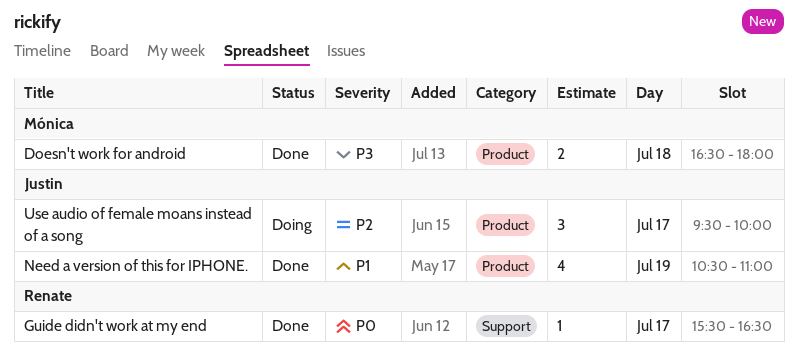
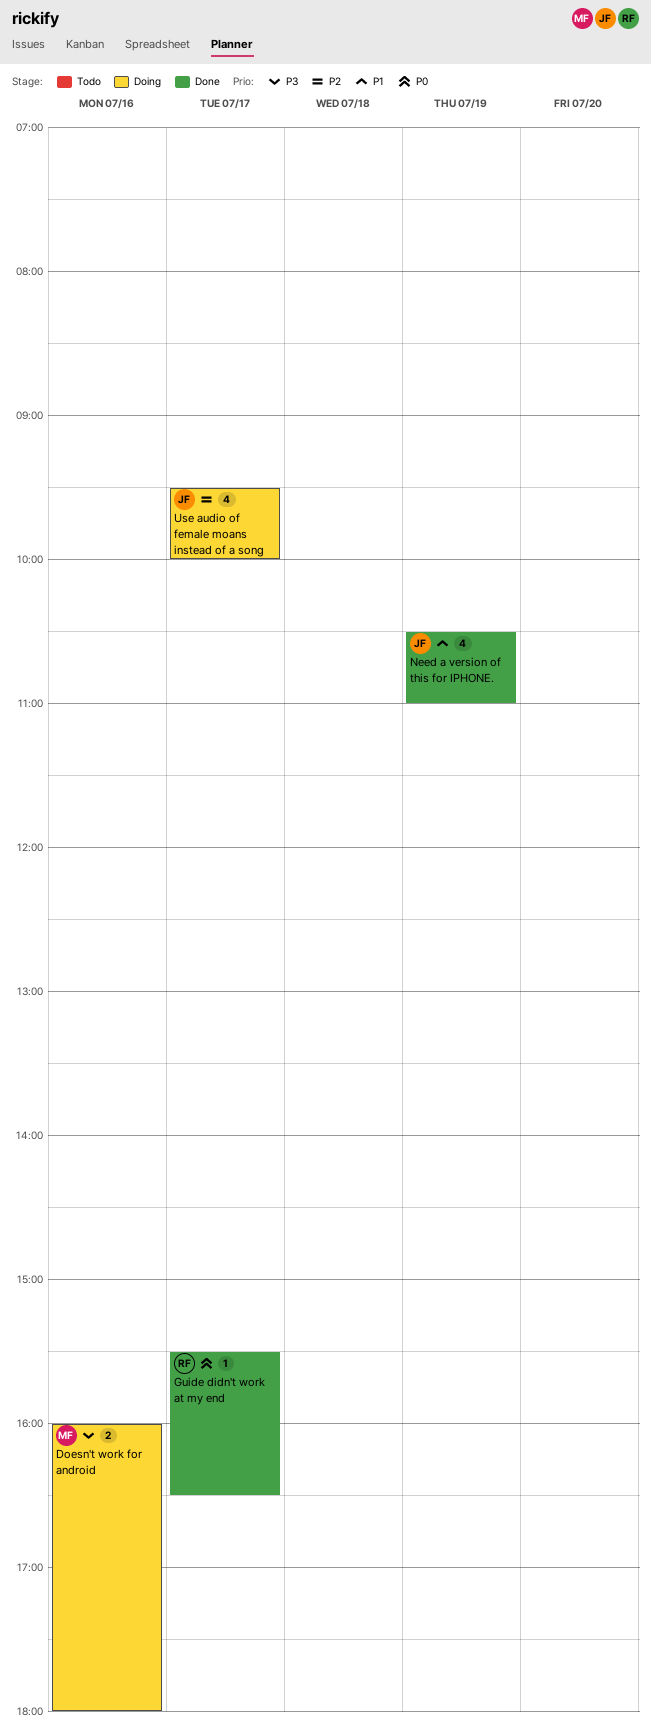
Doesn't work for android, status: Done -> Doing
Doesn't work for android, day: Jul 18 -> Jul 16
Doesn't work for android, begins: 16:30 -> 16:00
Use audio of female moans instead of a song, estimate: 3 -> 4

